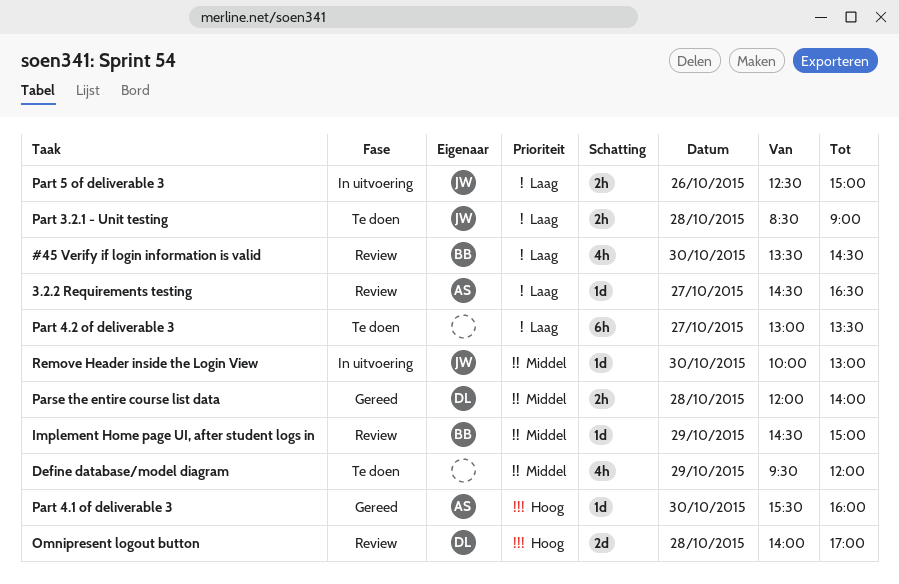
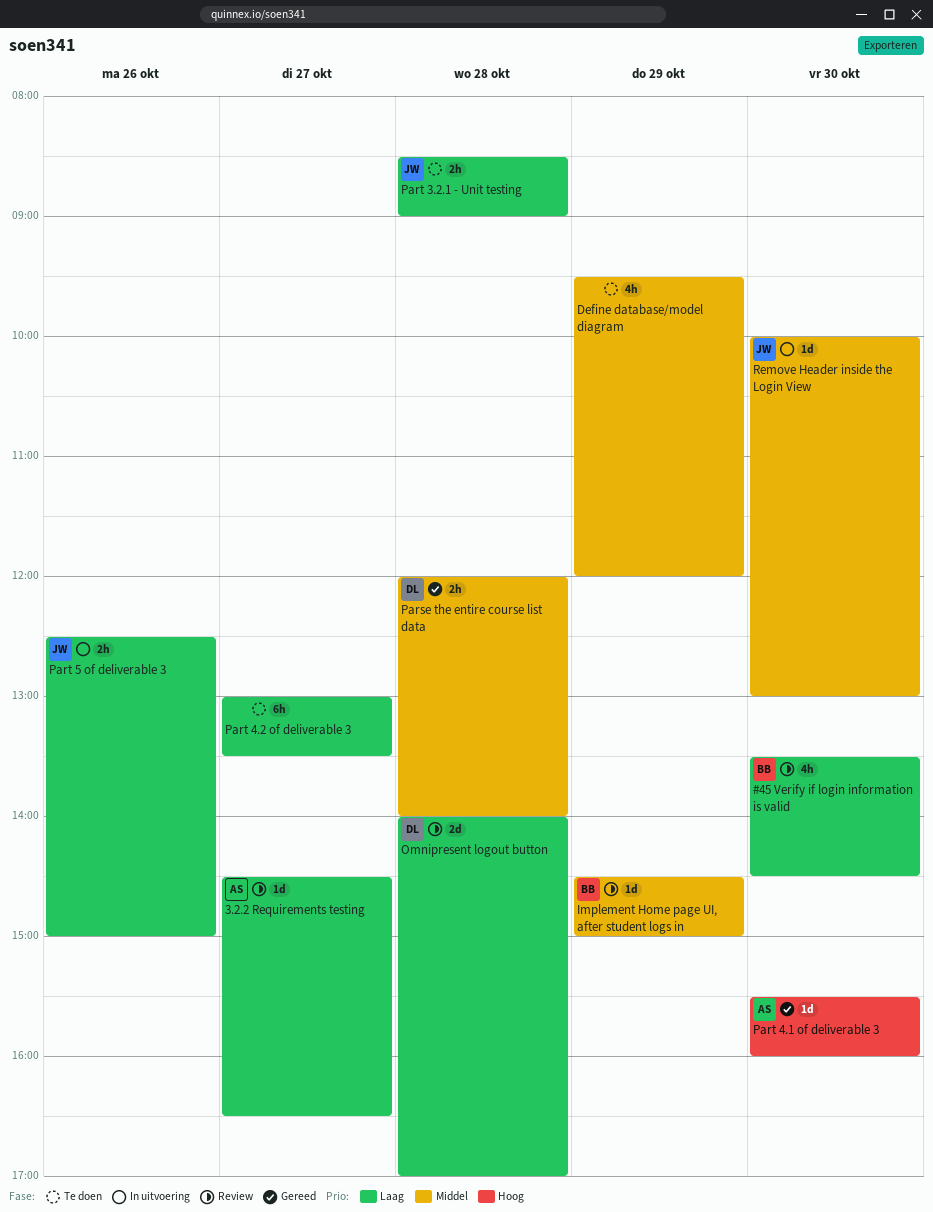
Omnipresent logout button, priority: Hoog -> Laag

